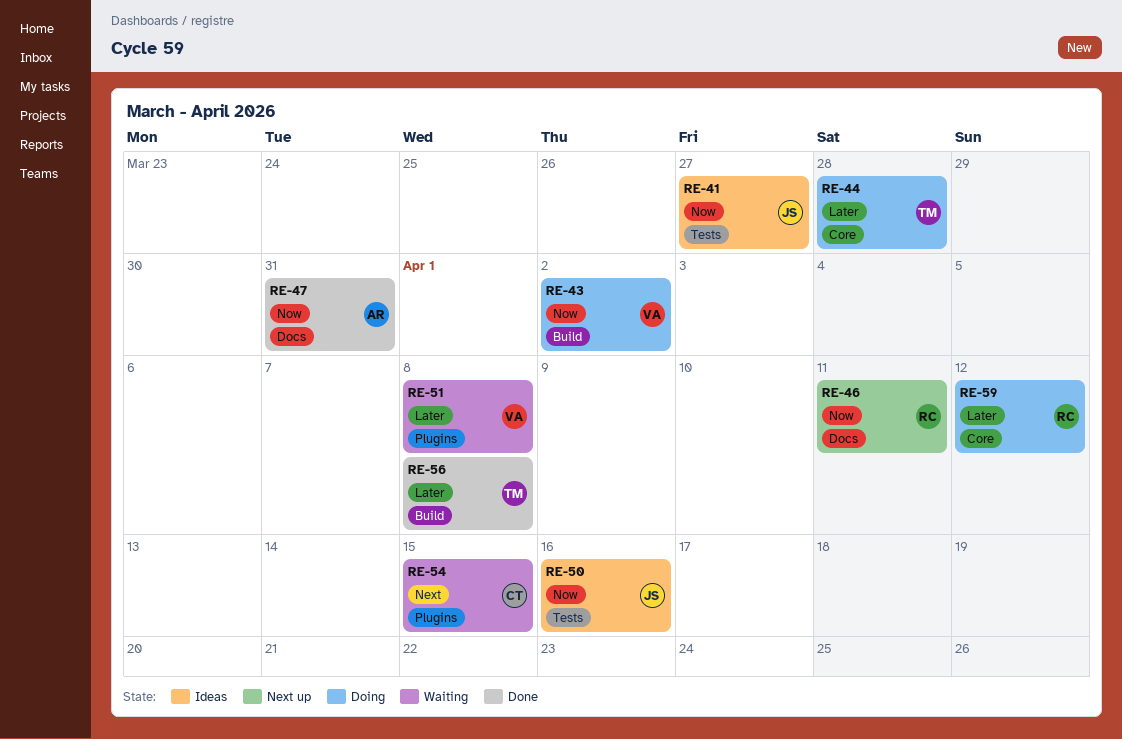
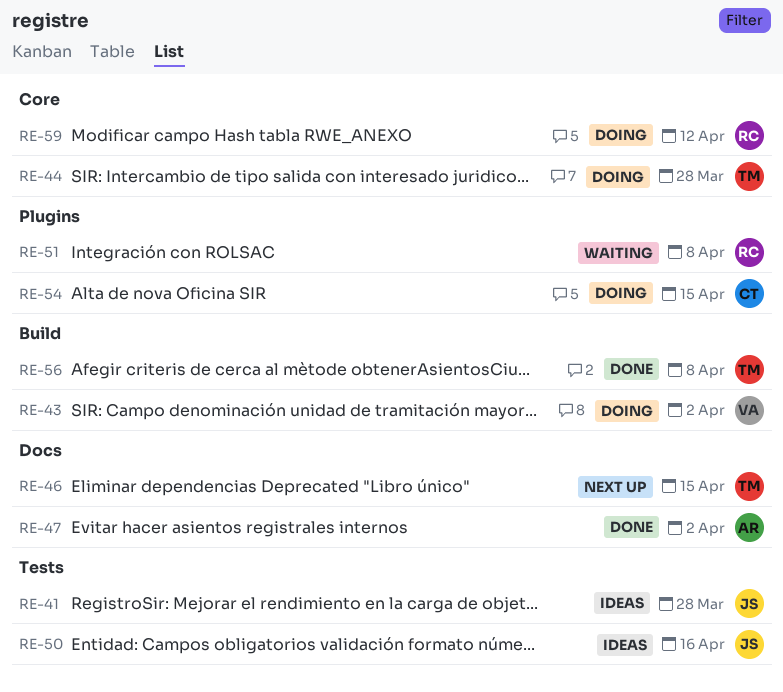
RE-41, due: Mar 27 -> Mar 28
RE-46, owner: RC -> TM
RE-46, due: Apr 11 -> Apr 15
RE-47, due: Mar 31 -> Apr 2
RE-51, owner: VA -> RC
RE-54, status: Waiting -> Doing

